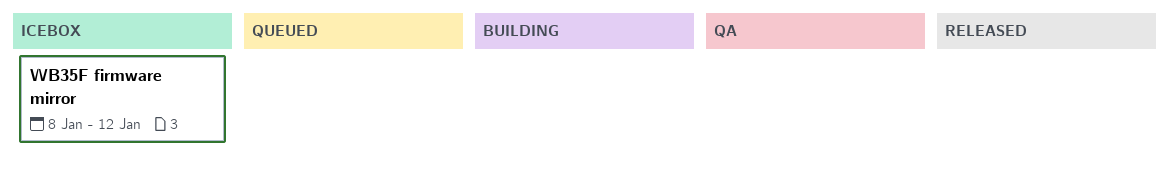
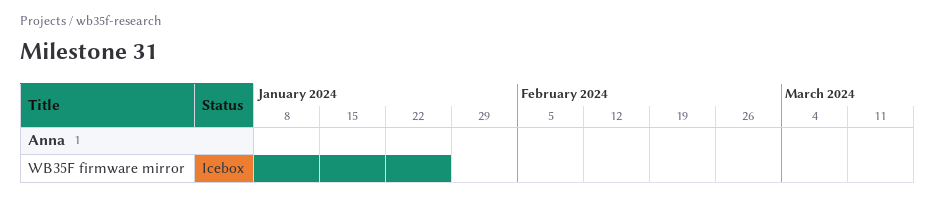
WB35F firmware mirror, due: Jan 12 -> Jan 26

